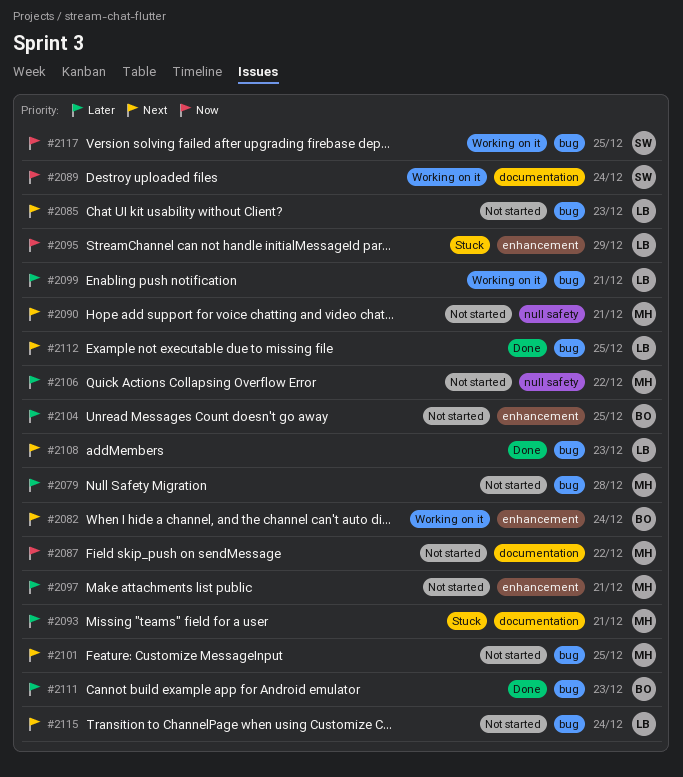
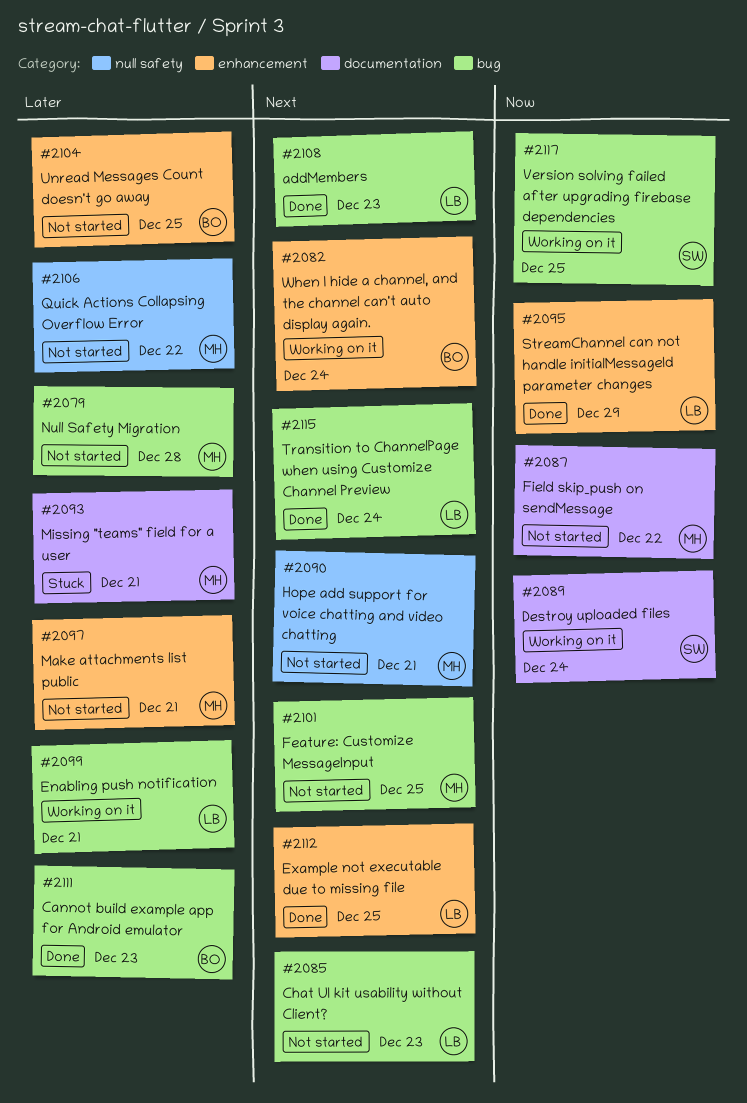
#2095, status: Stuck -> Done
#2112, label: bug -> enhancement
#2115, status: Not started -> Done

